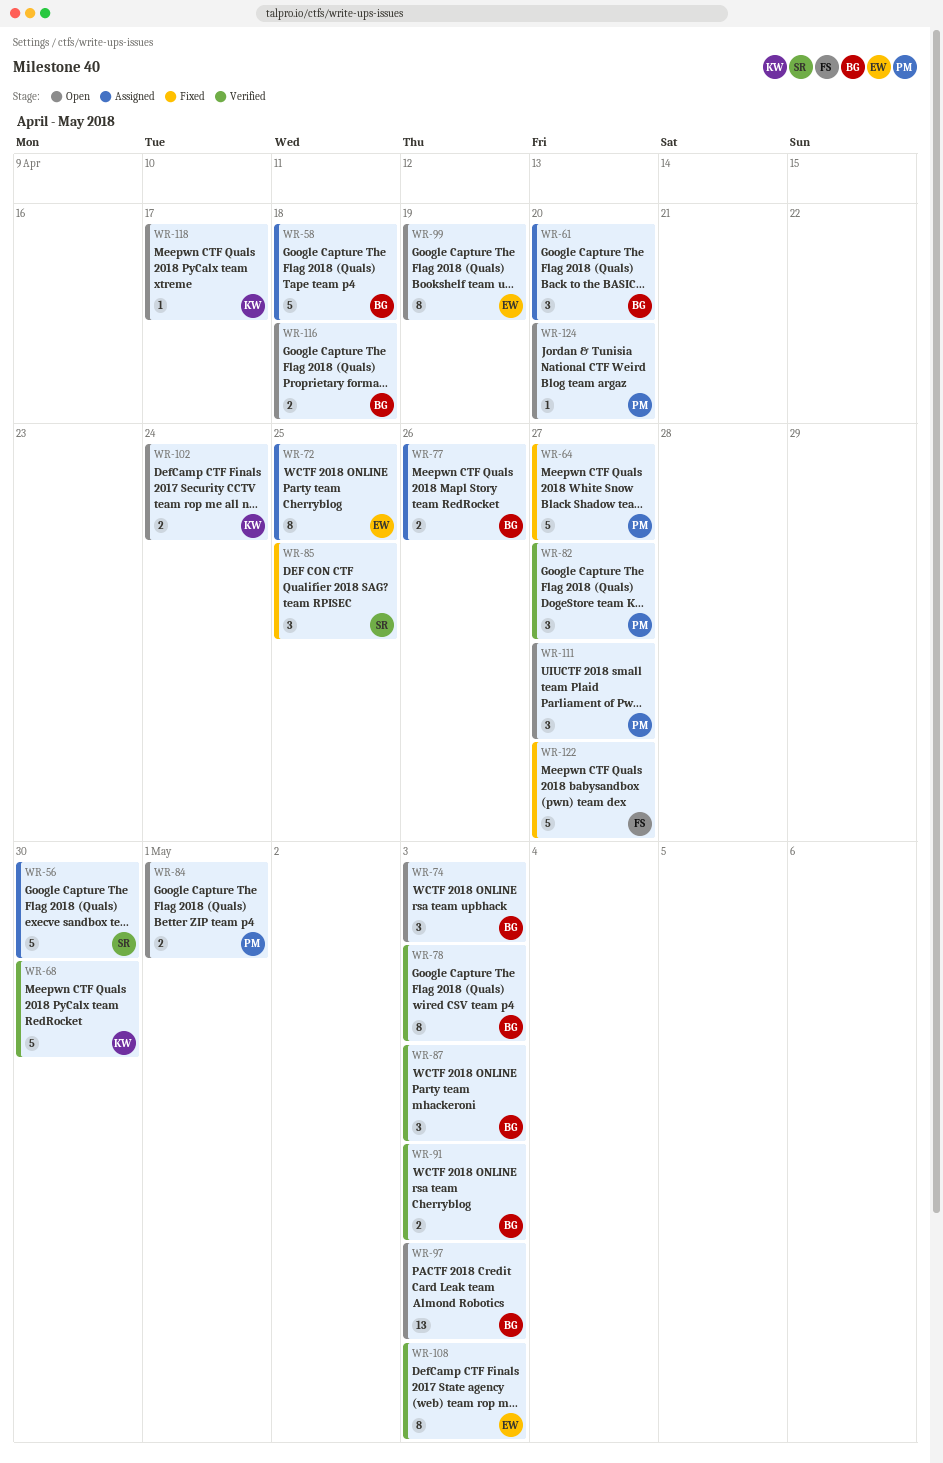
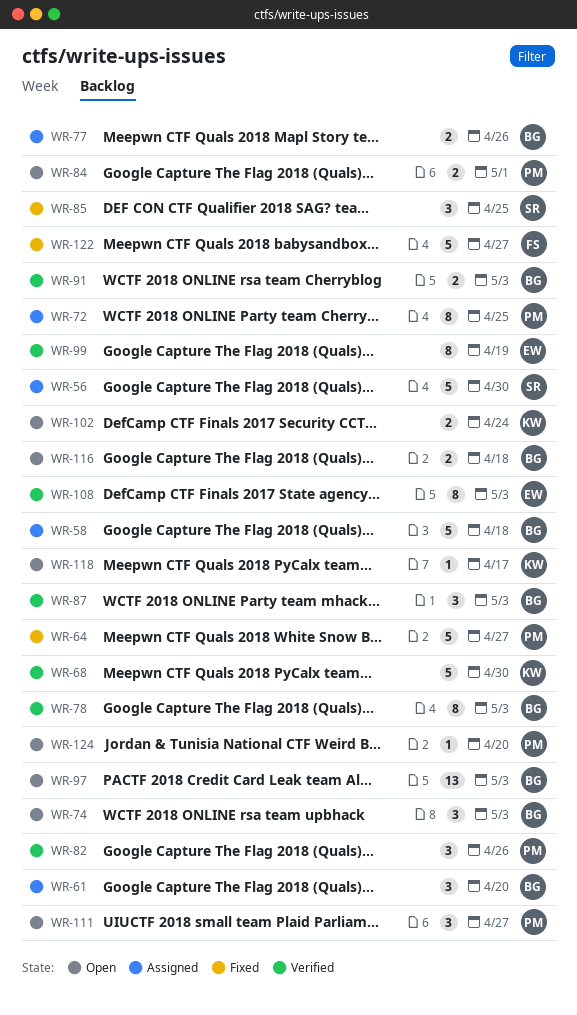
WR-72, owner: EW -> PM
WR-82, due: Apr 27 -> Apr 26
WR-99, status: Open -> Verified

